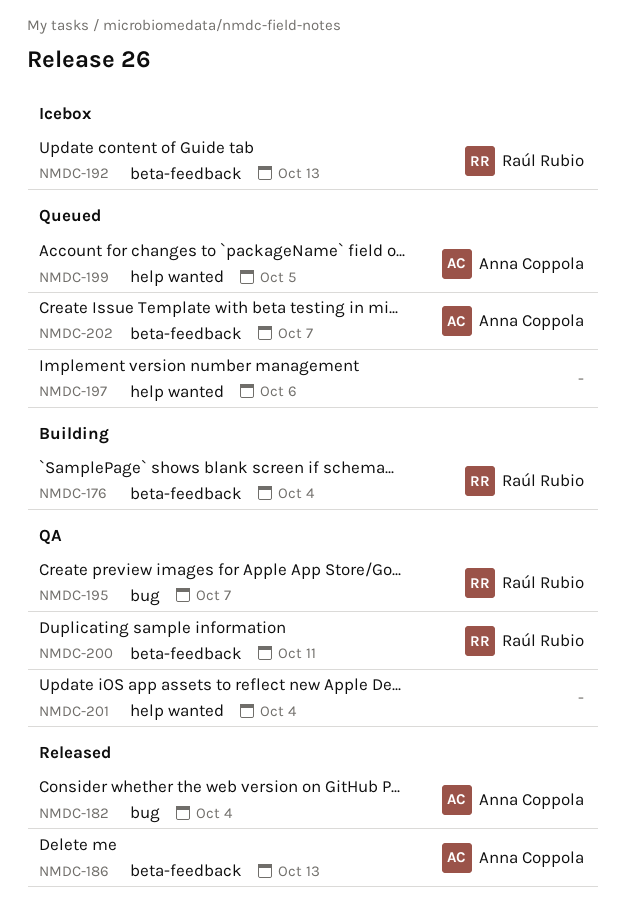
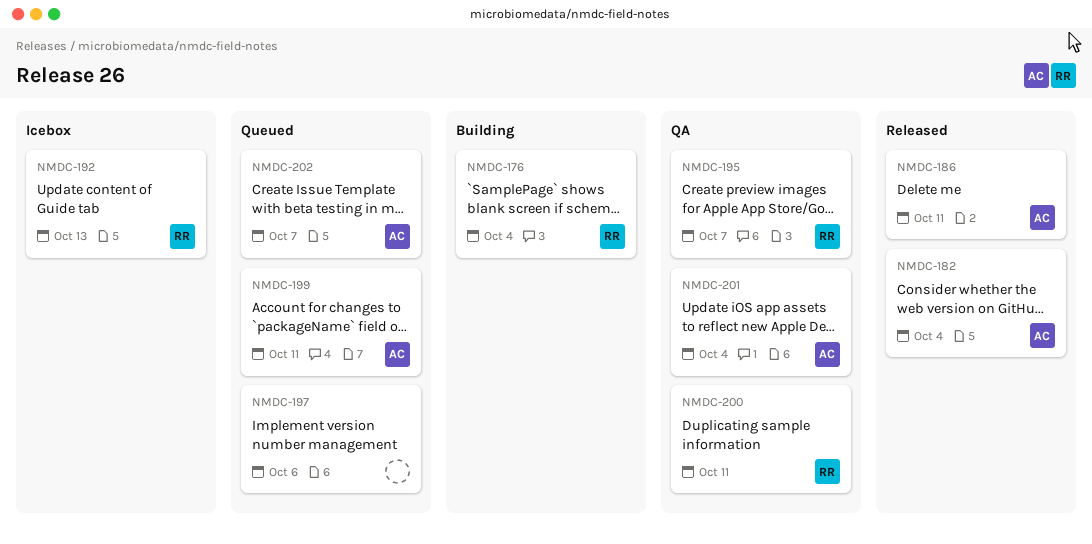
NMDC-186, due: Oct 13 -> Oct 11
NMDC-199, due: Oct 5 -> Oct 11
NMDC-201, owner: none -> Anna Coppola

